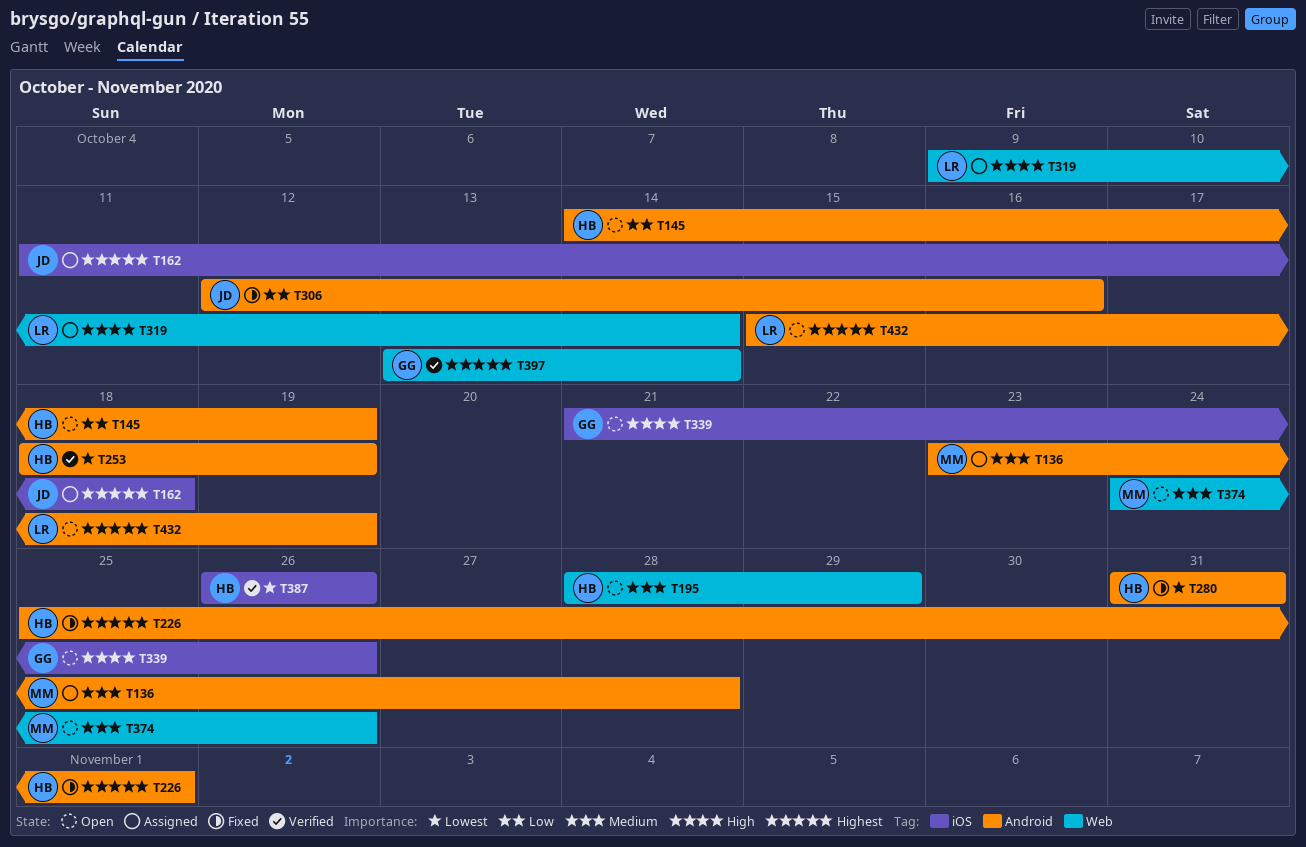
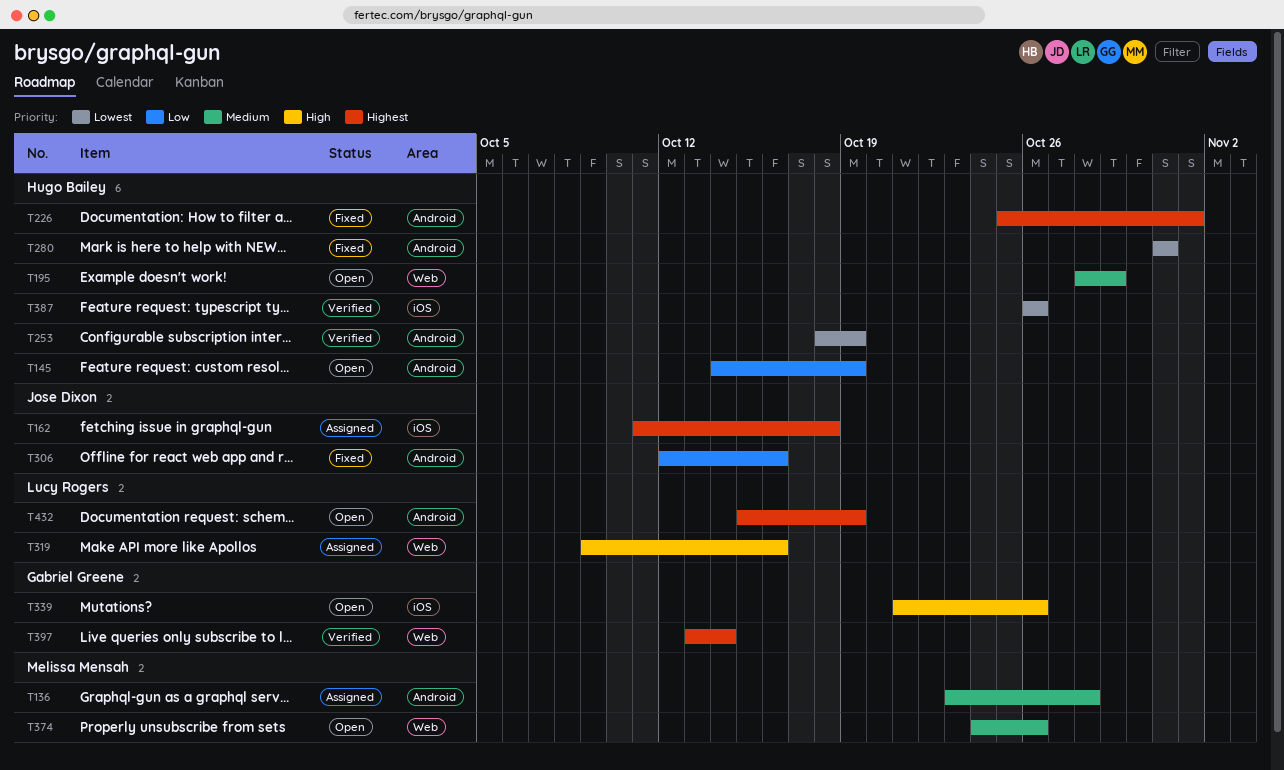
T319, due: Oct 14 -> Oct 16

